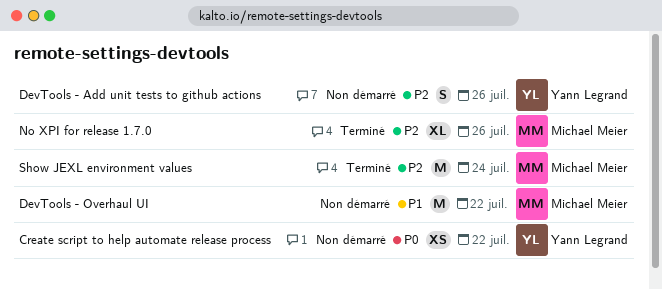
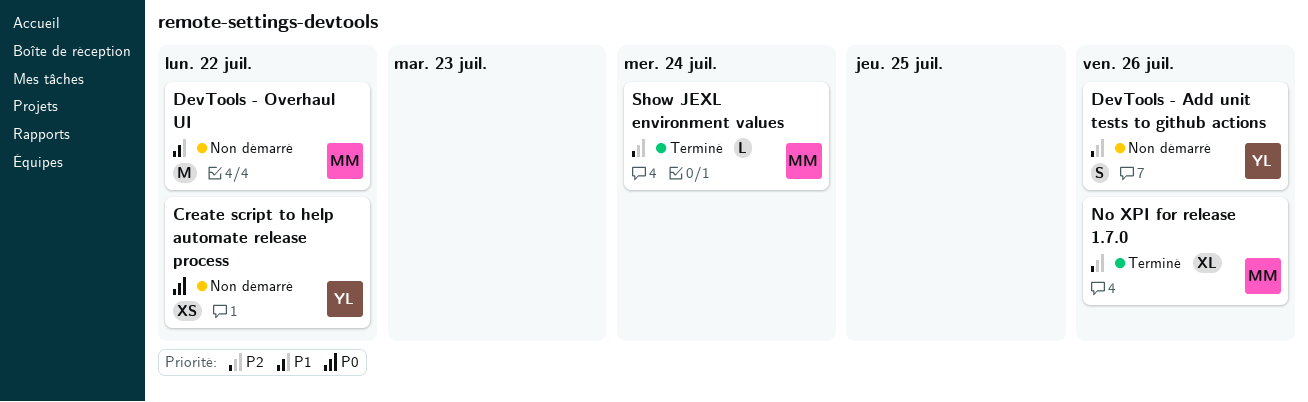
Show JEXL environment values, estimate: M -> L

